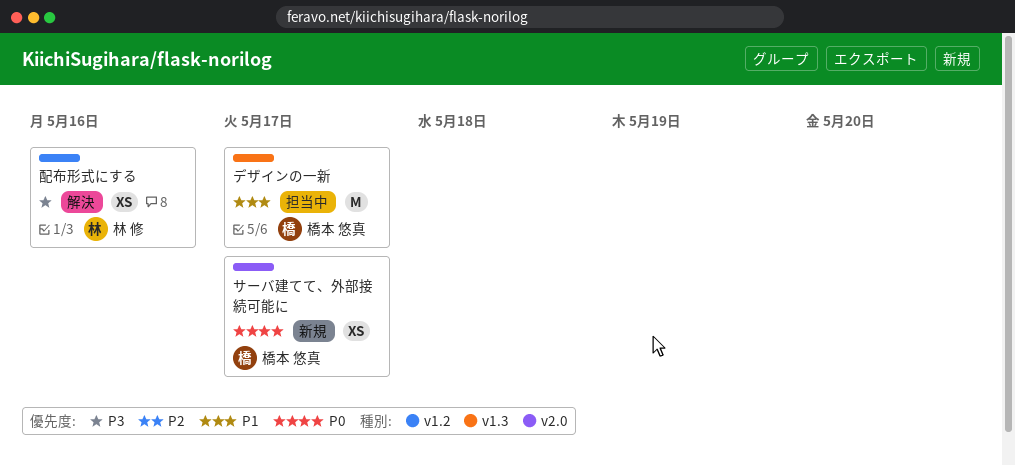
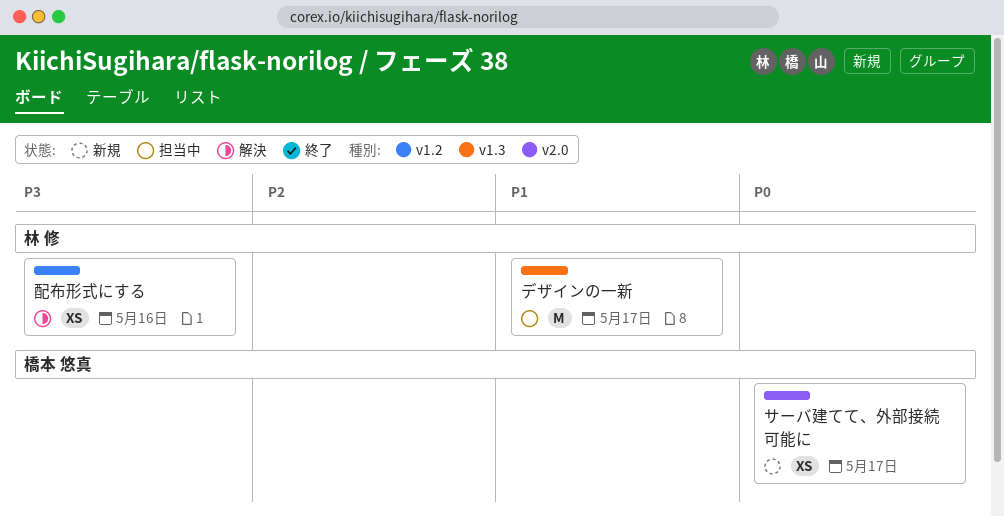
デザインの一新, owner: 橋本 悠真 -> 林 修

